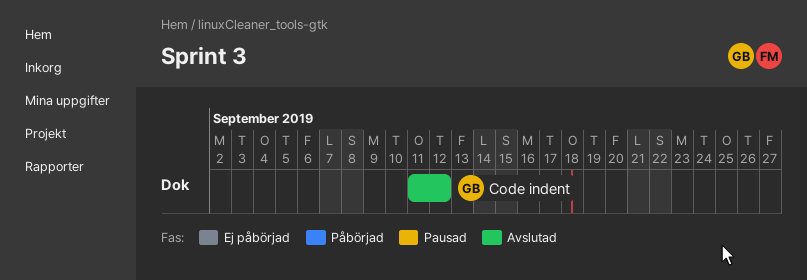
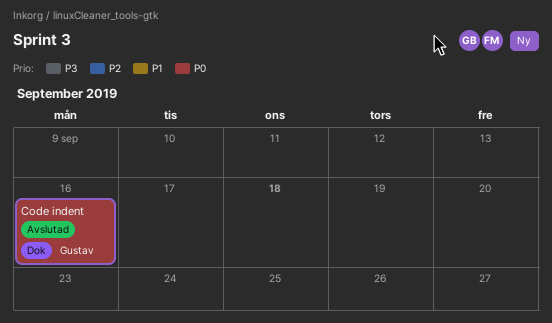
Code indent, due: Sep 12 -> Sep 16

